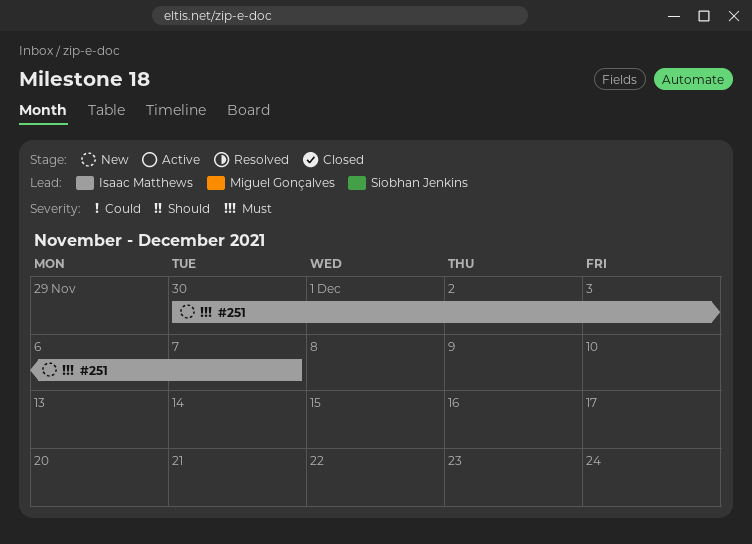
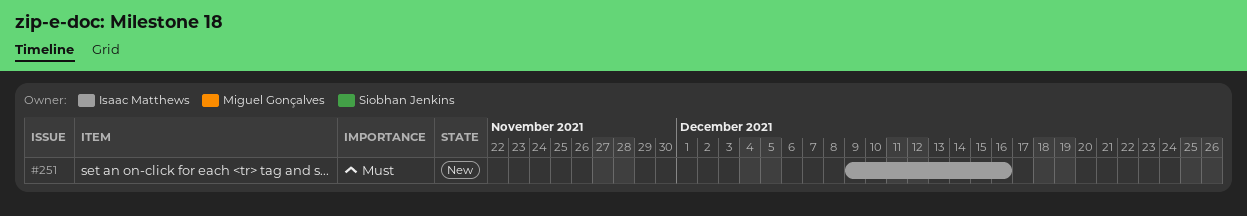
#251, start: Nov 30 -> Dec 9
#251, due: Dec 7 -> Dec 16

